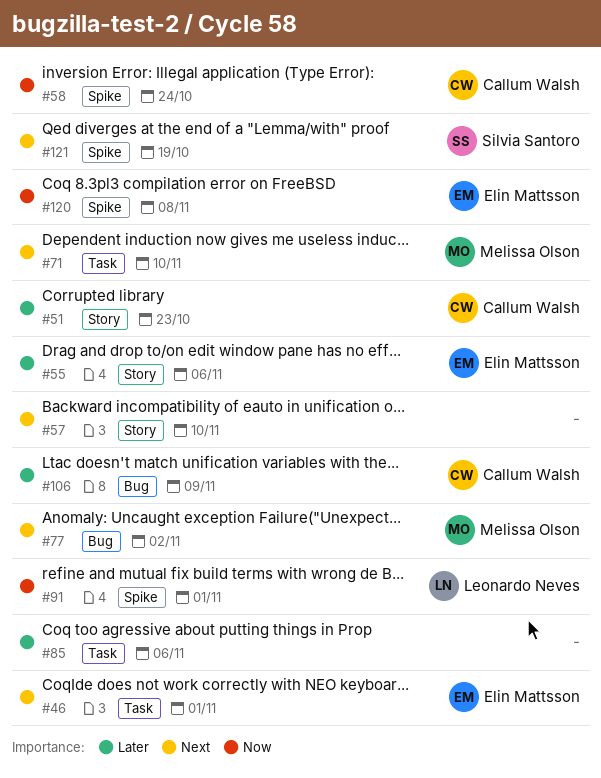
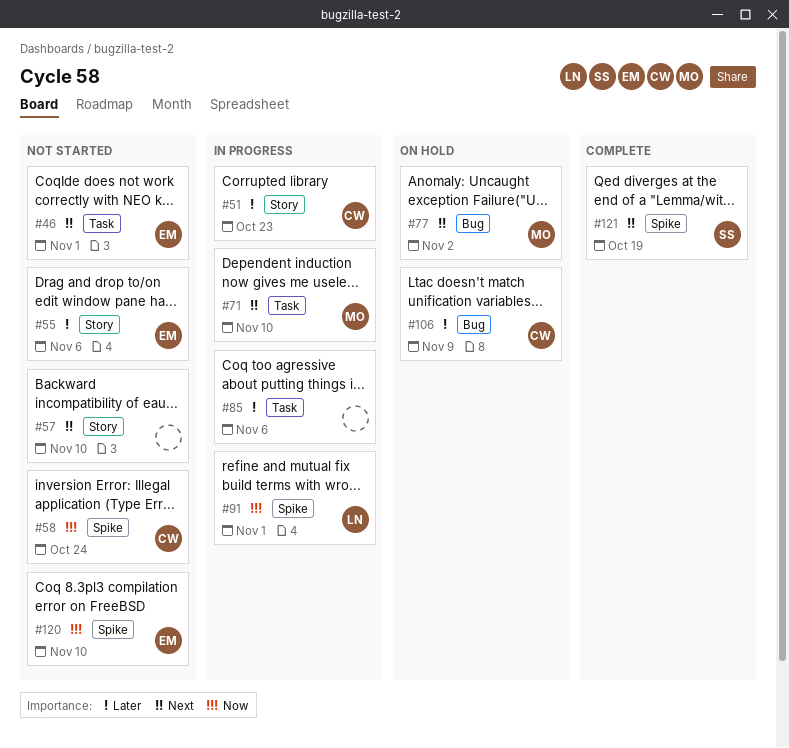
#120, due: Nov 8 -> Nov 10

